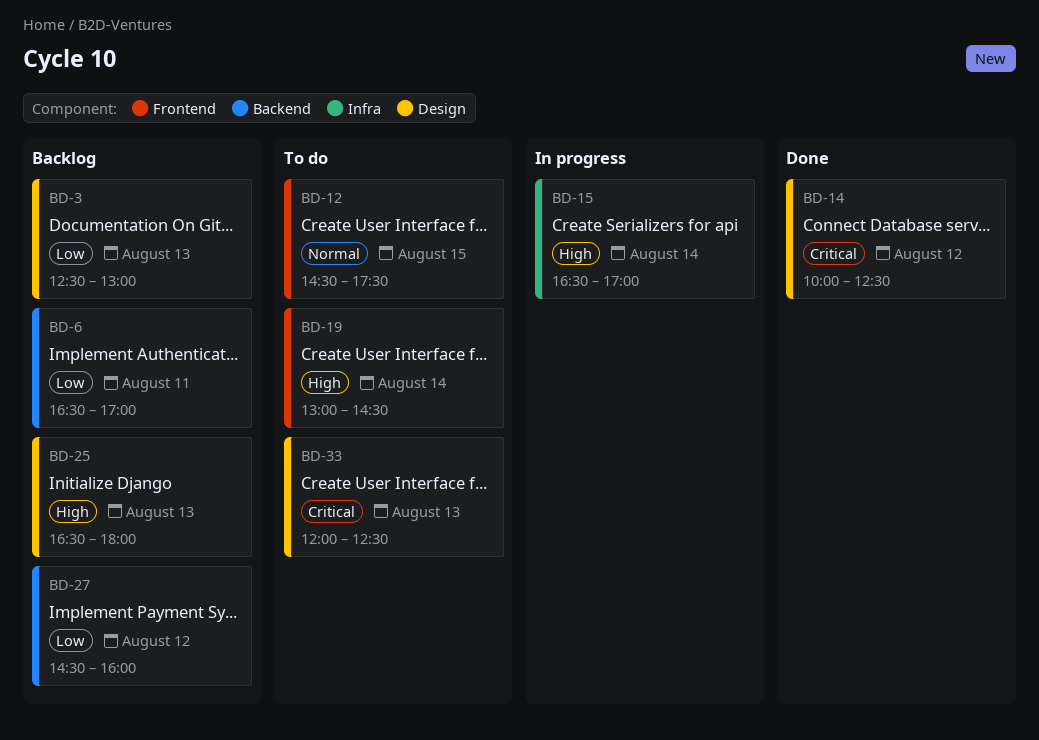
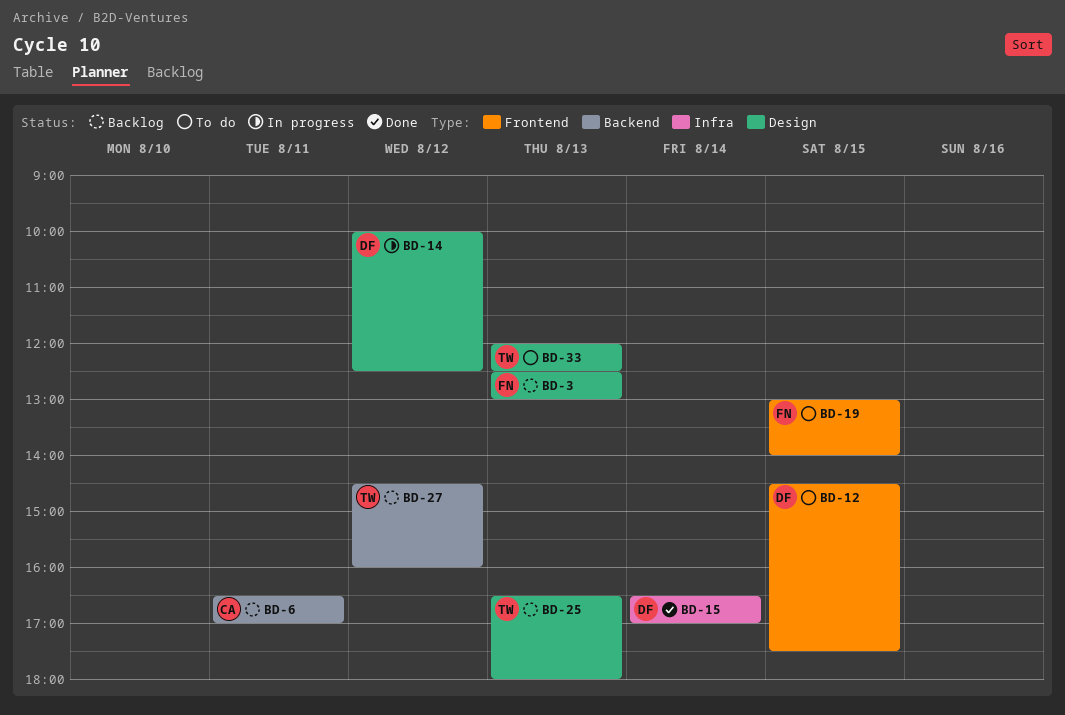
BD-14, status: Done -> In progress
BD-15, status: In progress -> Done
BD-19, day: Aug 14 -> Aug 15
BD-19, ends: 14:30 -> 14:00

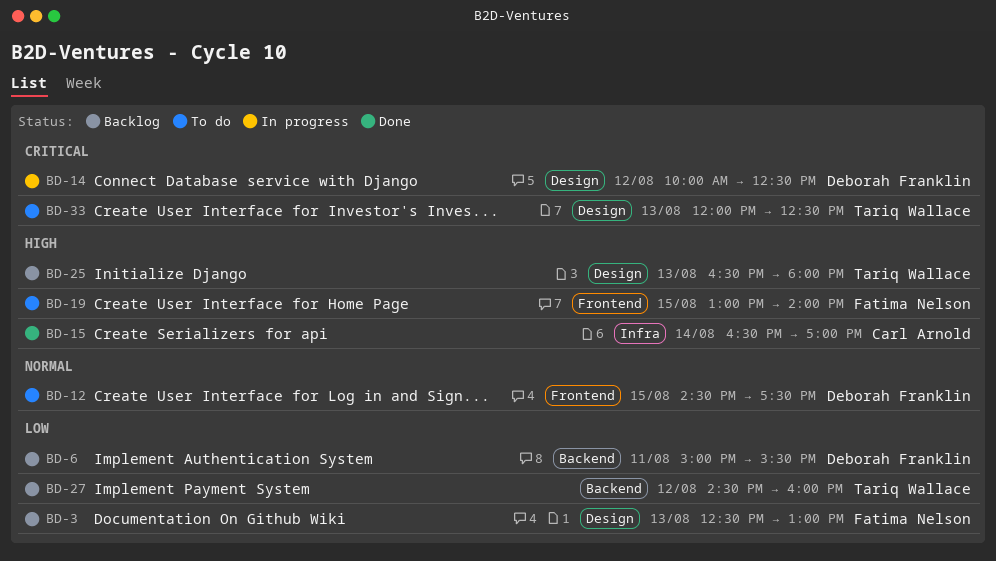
BD-6, owner: Carl Arnold -> Deborah Franklin
BD-6, begins: 16:30 -> 15:00
BD-6, ends: 17:00 -> 15:30
BD-15, owner: Deborah Franklin -> Carl Arnold

